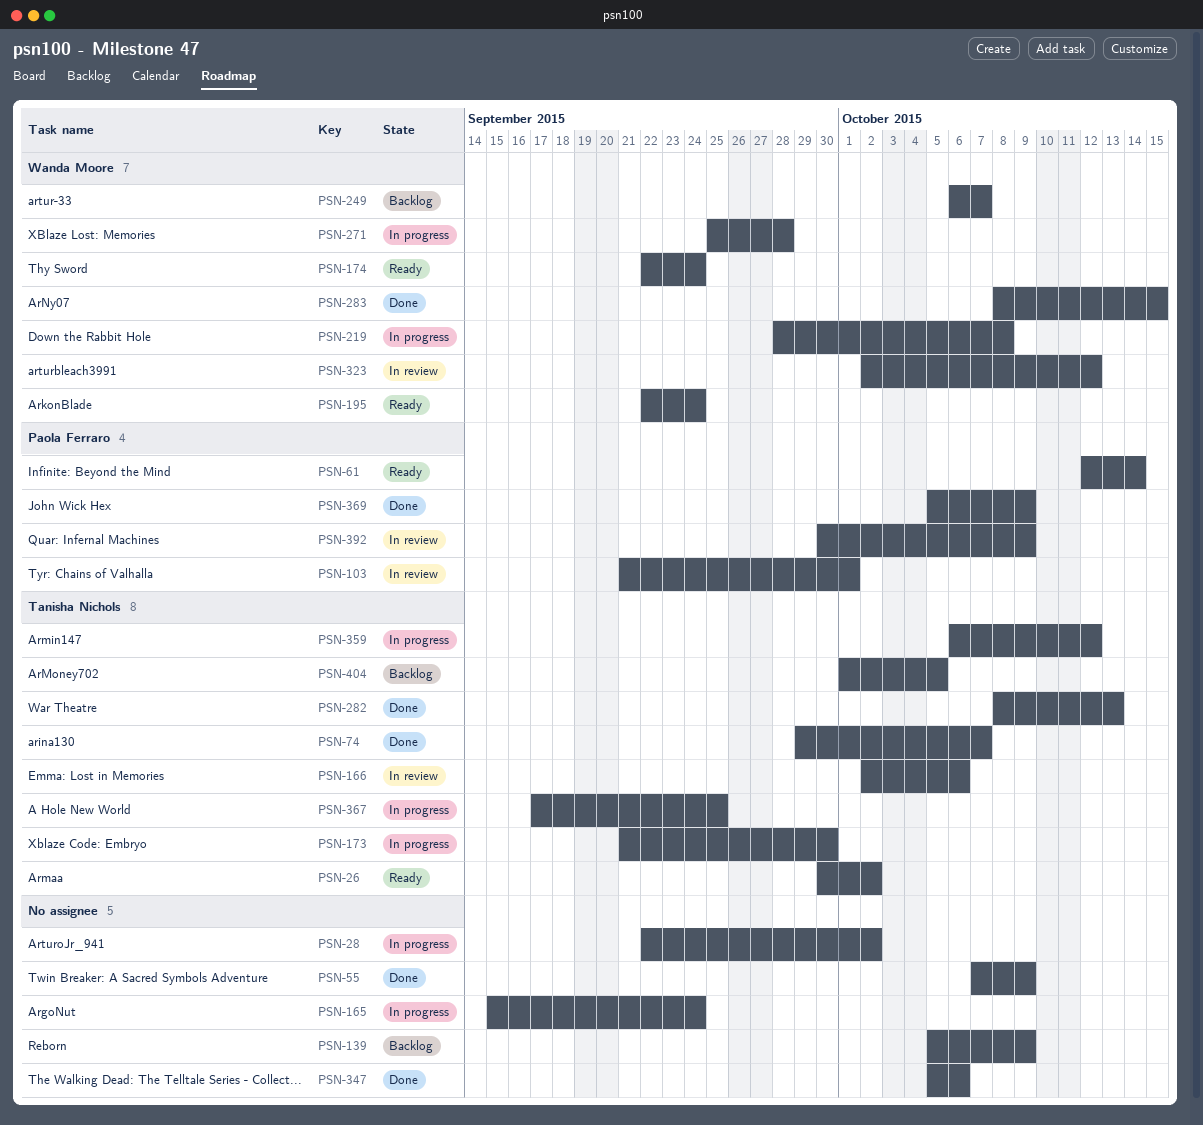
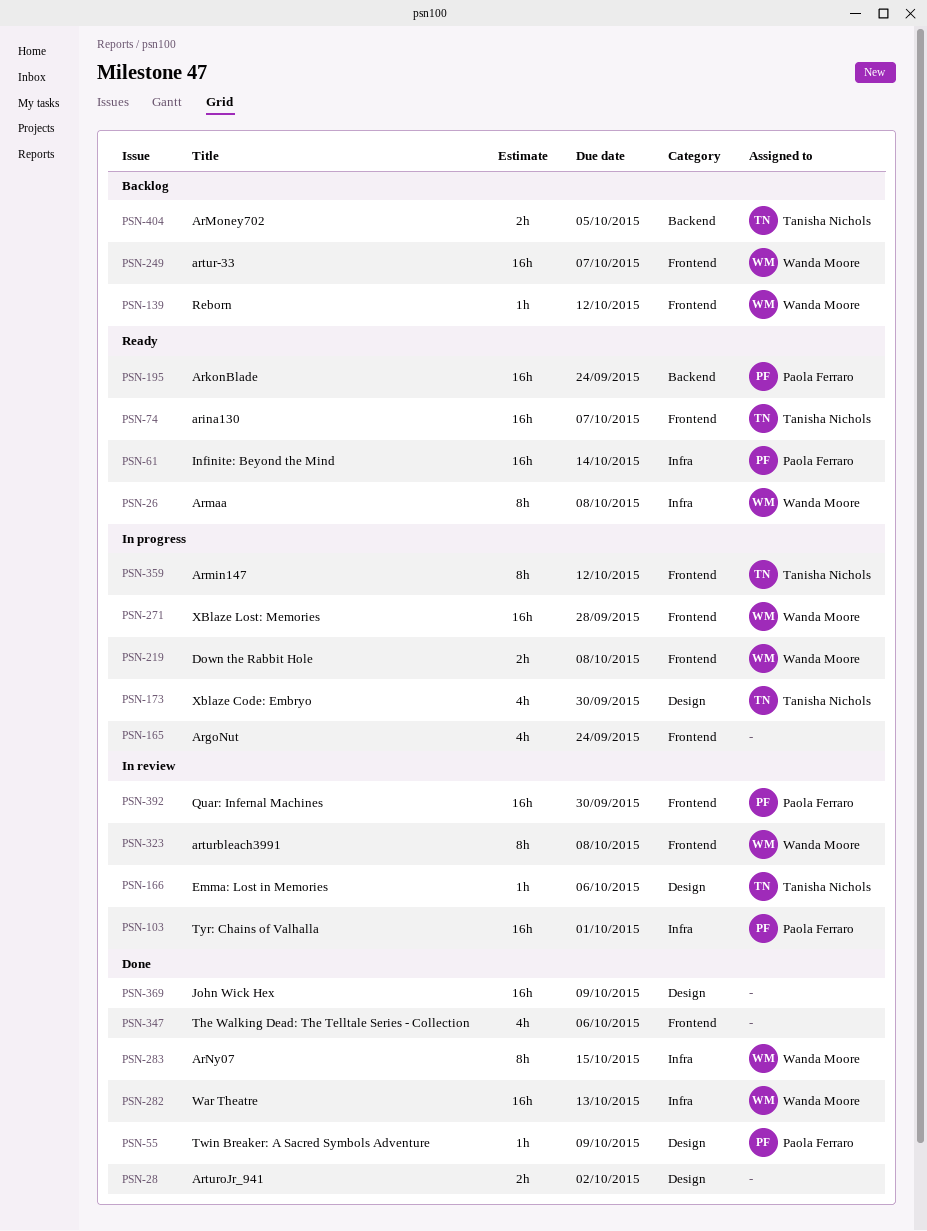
PSN-26, owner: Tanisha Nichols -> Wanda Moore
PSN-26, due: Oct 2 -> Oct 8
PSN-28, status: In progress -> Done
PSN-55, owner: none -> Paola Ferraro
PSN-74, status: Done -> Ready
PSN-139, owner: none -> Wanda Moore
PSN-139, due: Oct 9 -> Oct 12
PSN-174: present -> none
PSN-195, owner: Wanda Moore -> Paola Ferraro
PSN-282, owner: Tanisha Nichols -> Wanda Moore
PSN-323, due: Oct 12 -> Oct 8
PSN-367: present -> none
PSN-369, owner: Paola Ferraro -> none
PSN-392, due: Oct 9 -> Sep 30

